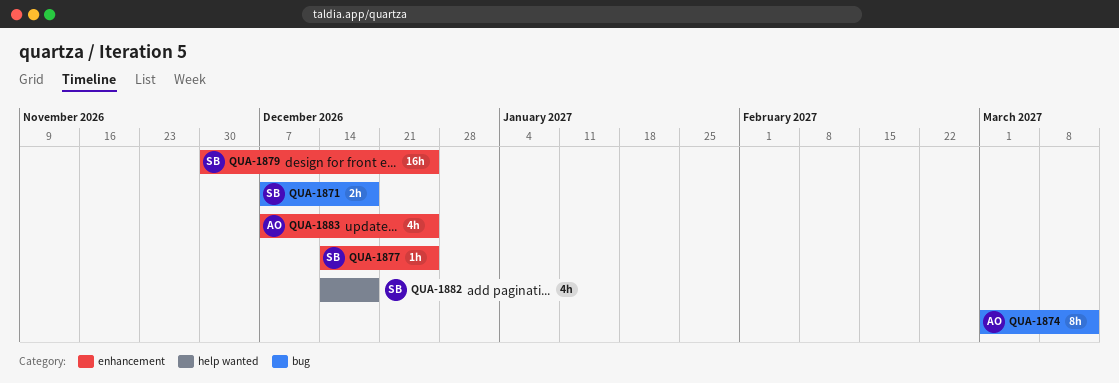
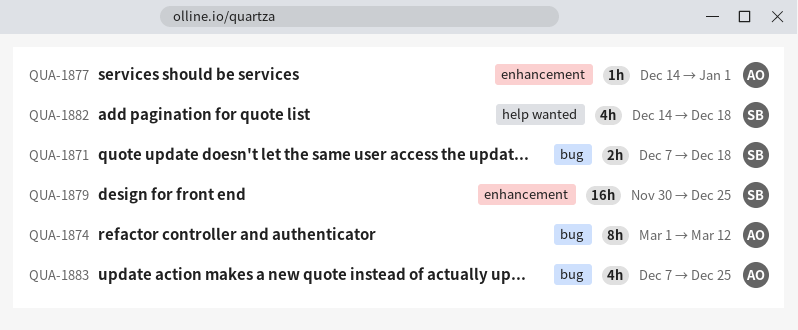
QUA-1877, owner: SB -> AO
QUA-1877, due: Dec 25 -> Jan 1
QUA-1883, label: enhancement -> bug

